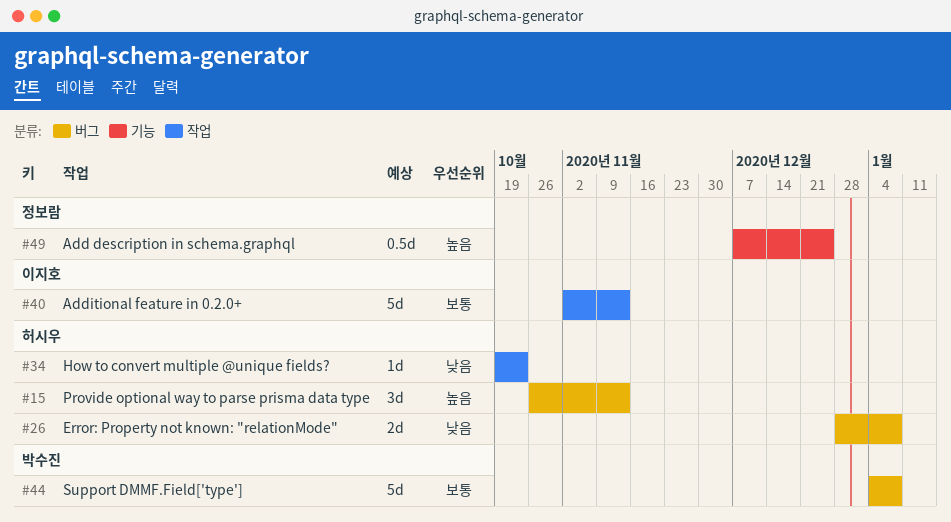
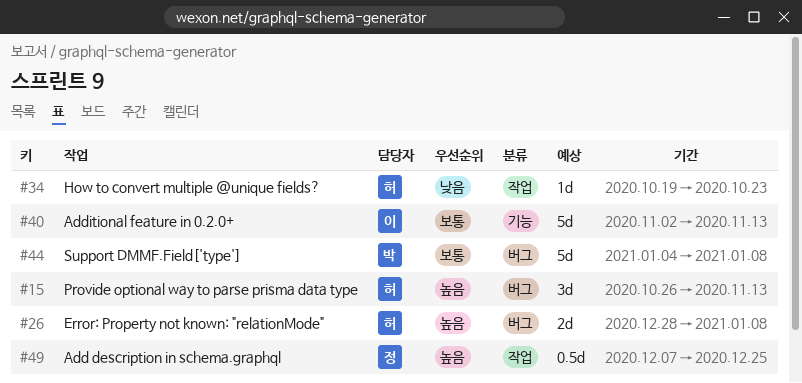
#26, priority: 낮음 -> 높음
#40, label: 작업 -> 기능
#49, label: 기능 -> 작업

